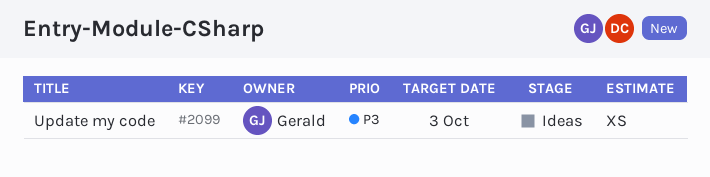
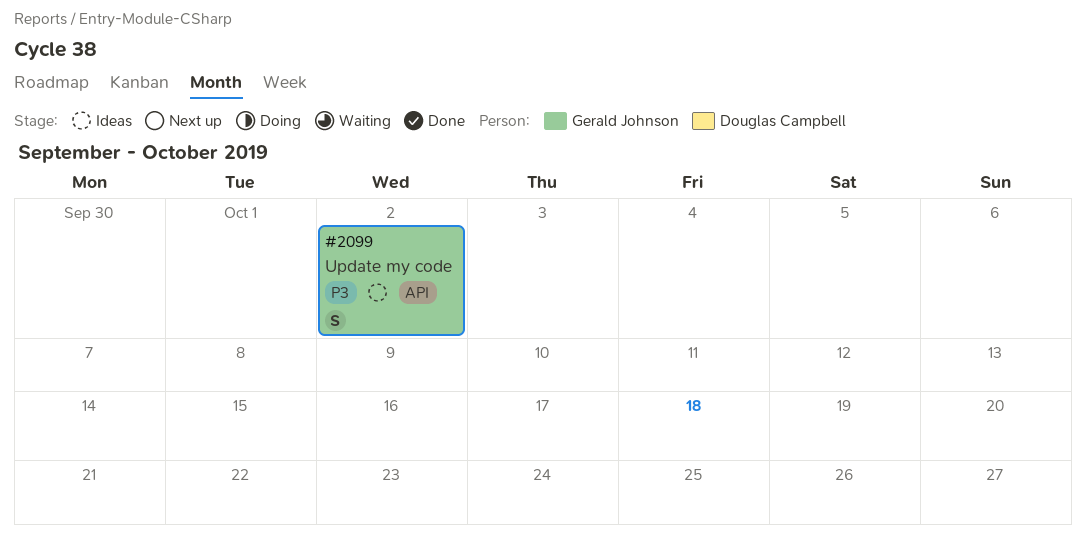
#2099, estimate: XS -> S
#2099, due: Oct 3 -> Oct 2

